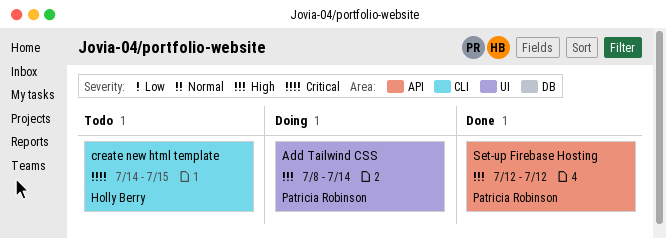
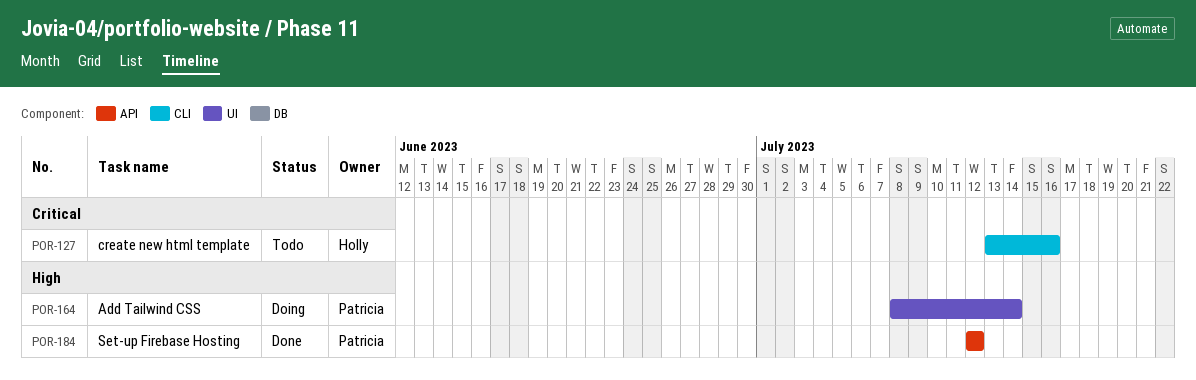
create new html template, start: Jul 14 -> Jul 13
create new html template, due: Jul 15 -> Jul 16

